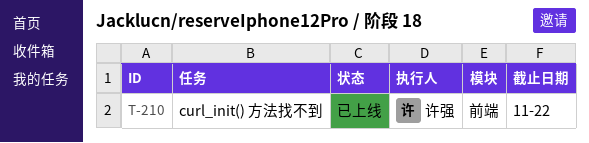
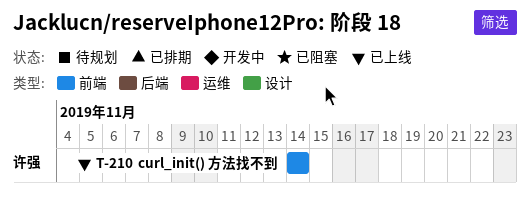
T-210, due: Nov 22 -> Nov 14

